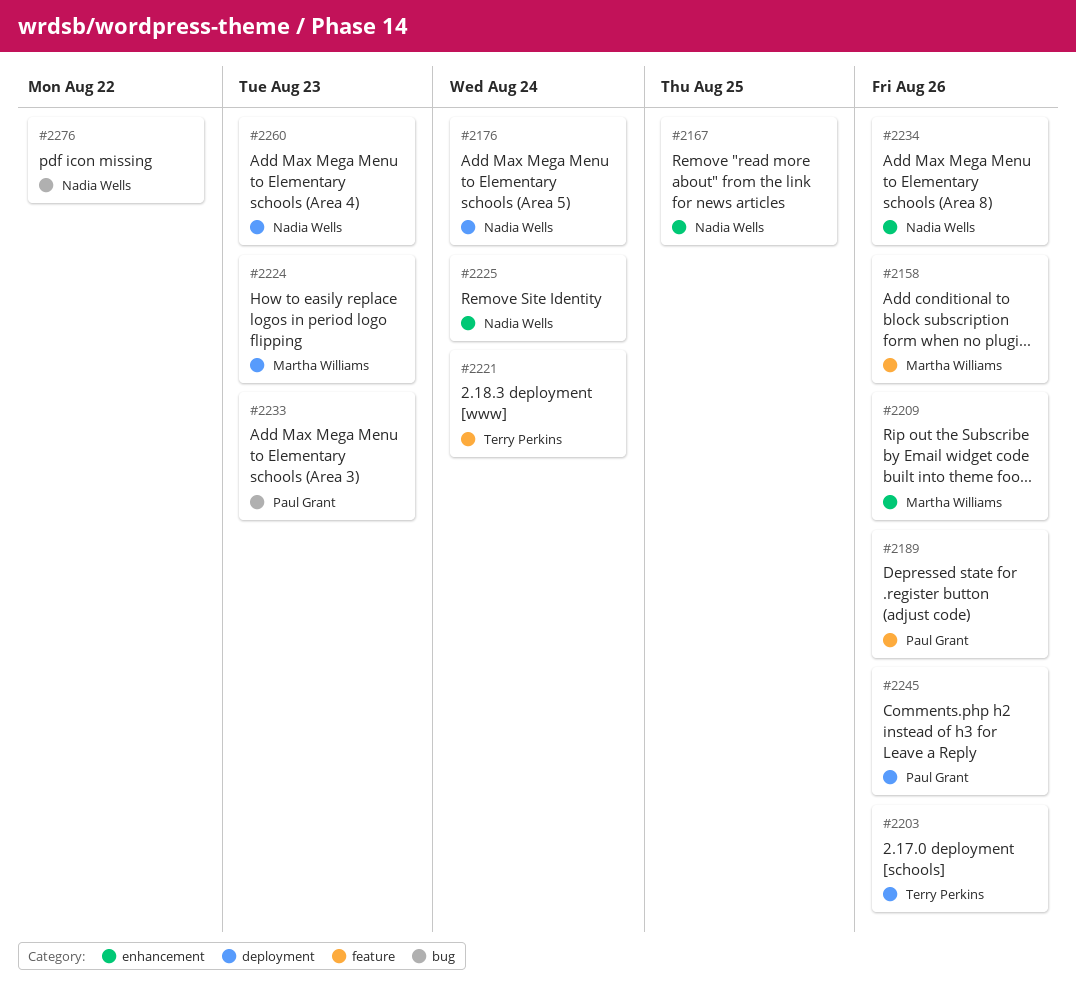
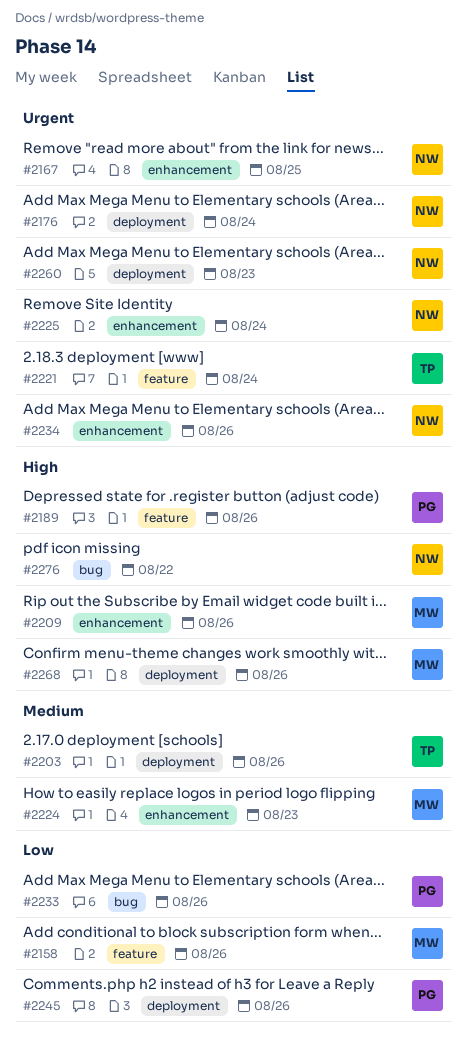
#2224, label: deployment -> enhancement
#2233, due: Aug 23 -> Aug 26
#2268: none -> present

